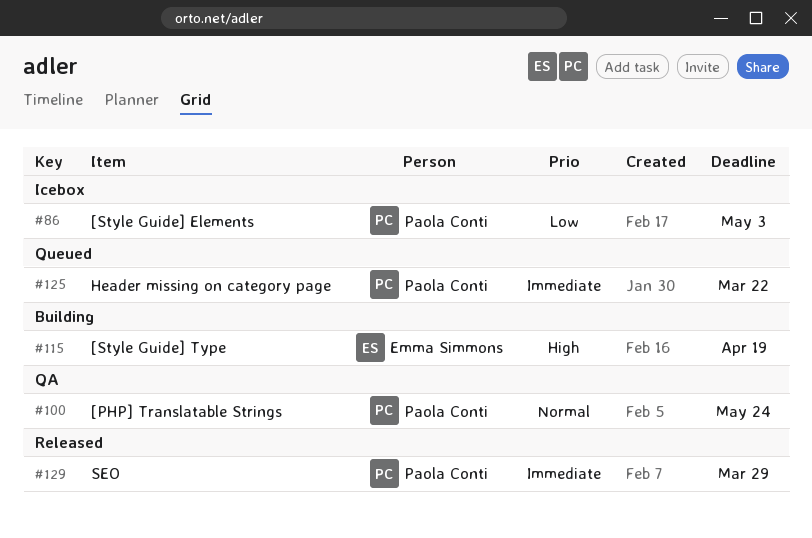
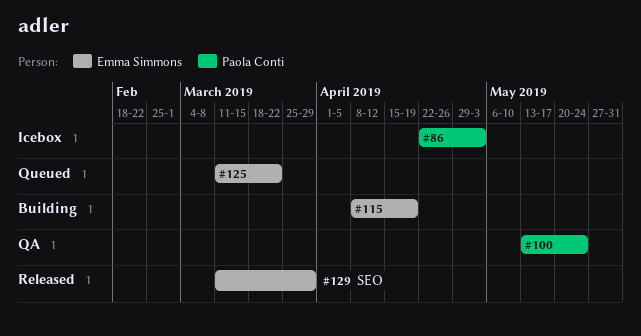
#125, owner: Paola Conti -> Emma Simmons
#129, owner: Paola Conti -> Emma Simmons

